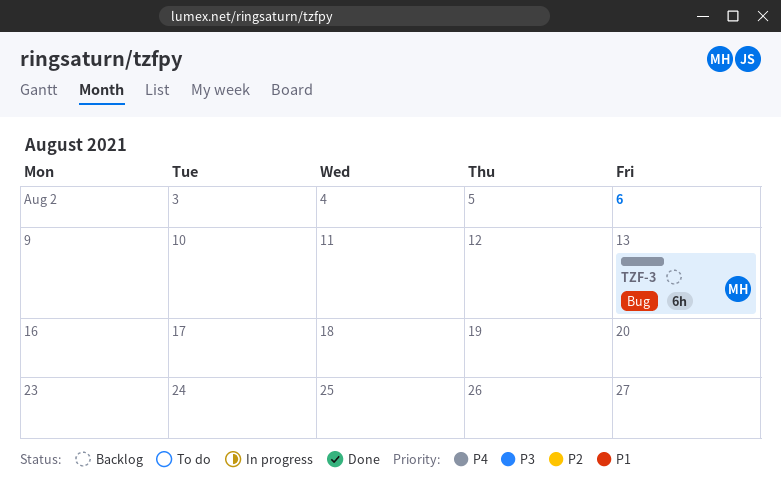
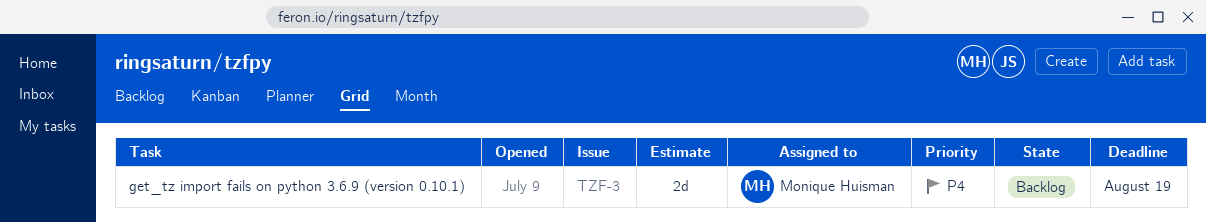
TZF-3, estimate: 6h -> 2d
TZF-3, due: Aug 13 -> Aug 19

